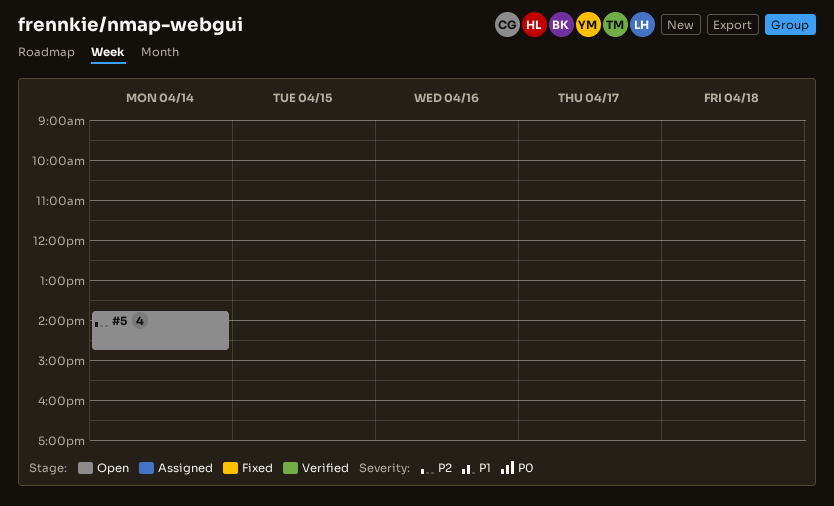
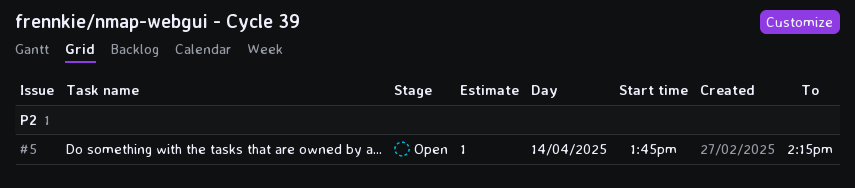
#5, estimate: 4 -> 1
#5, ends: 14:45 -> 14:15

